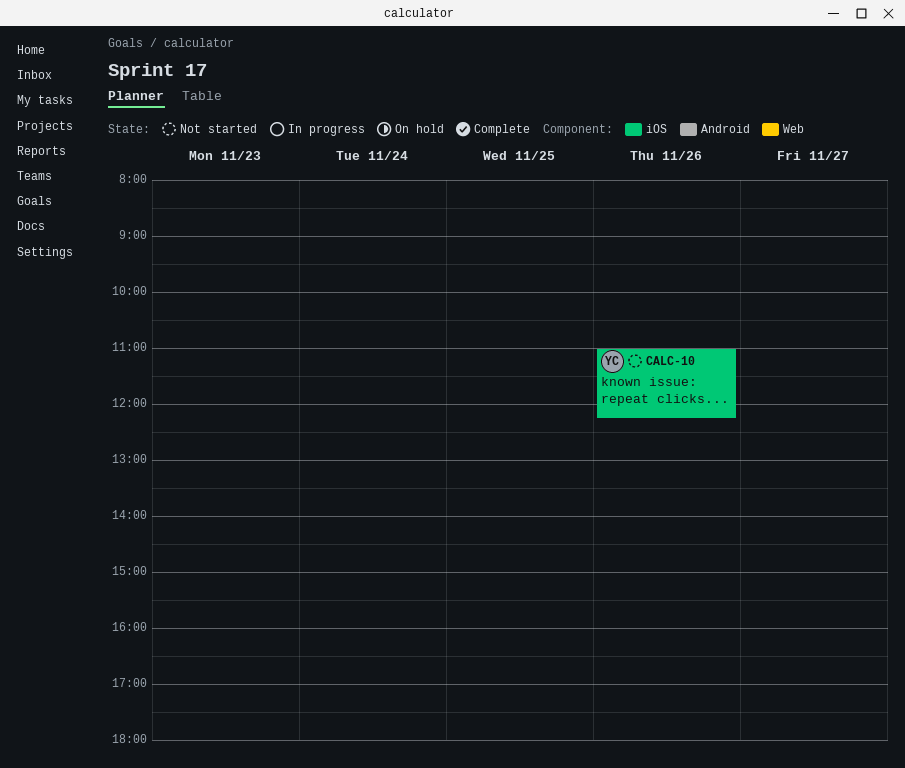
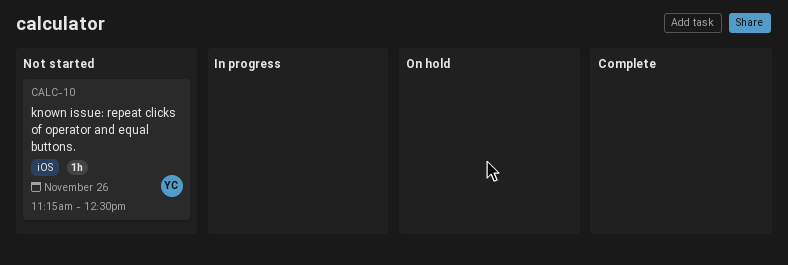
CALC-10, begins: 11:00 -> 11:15
CALC-10, ends: 12:15 -> 12:30

